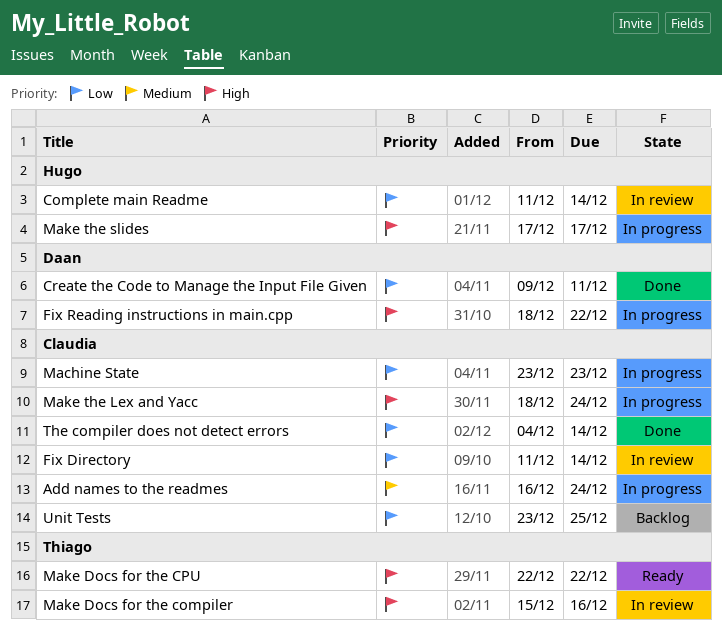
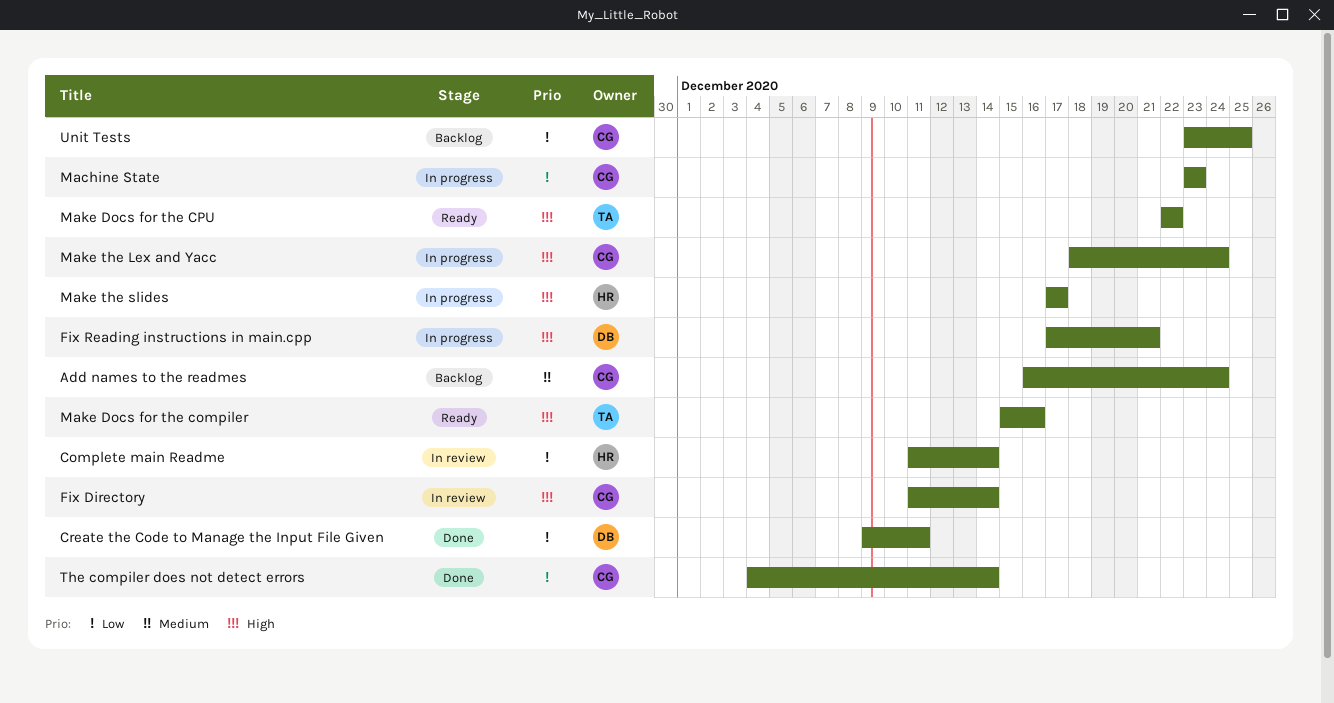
Add names to the readmes, status: In progress -> Backlog
Fix Directory, priority: Low -> High
Fix Reading instructions in main.cpp, start: Dec 18 -> Dec 17
Fix Reading instructions in main.cpp, due: Dec 22 -> Dec 21
Make Docs for the compiler, status: In review -> Ready

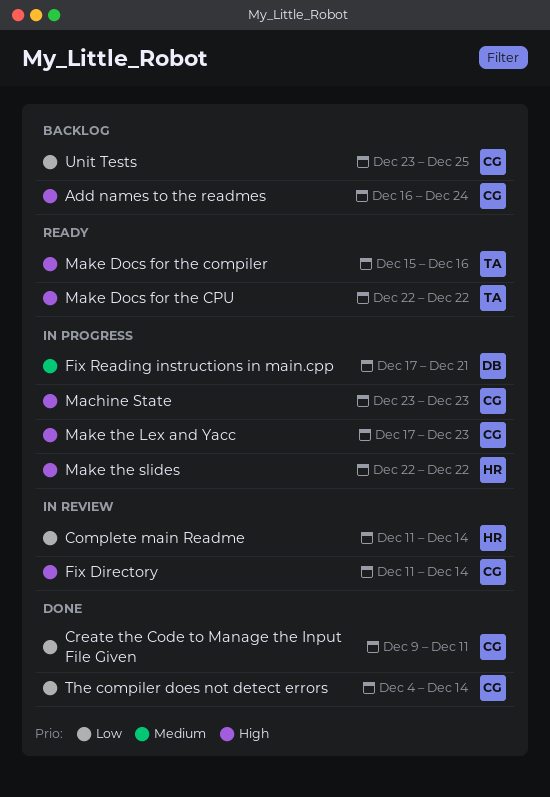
Add names to the readmes, priority: Medium -> High
Create the Code to Manage the Input File Given, owner: DB -> CG
Fix Reading instructions in main.cpp, priority: High -> Medium
Machine State, priority: Low -> High
Make the Lex and Yacc, start: Dec 18 -> Dec 17
Make the Lex and Yacc, due: Dec 24 -> Dec 23
Make the slides, start: Dec 17 -> Dec 22
Make the slides, due: Dec 17 -> Dec 22

